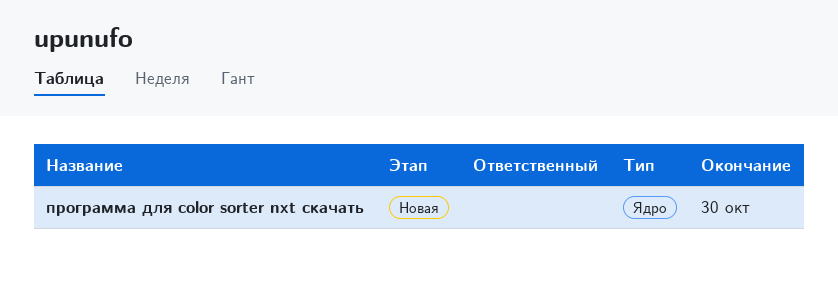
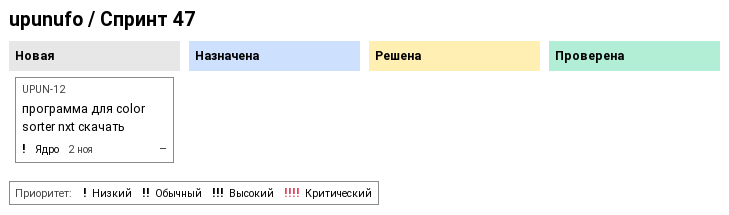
программа для color sorter nxt скачать, due: Oct 30 -> Nov 2

